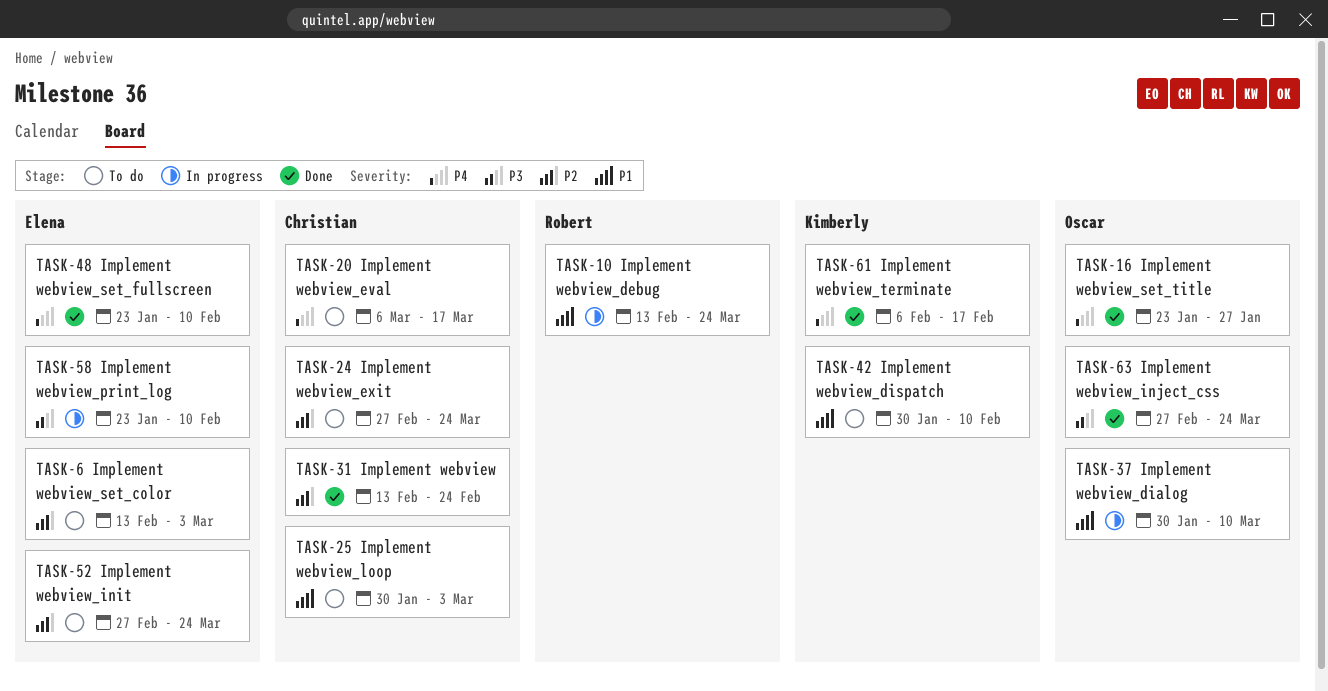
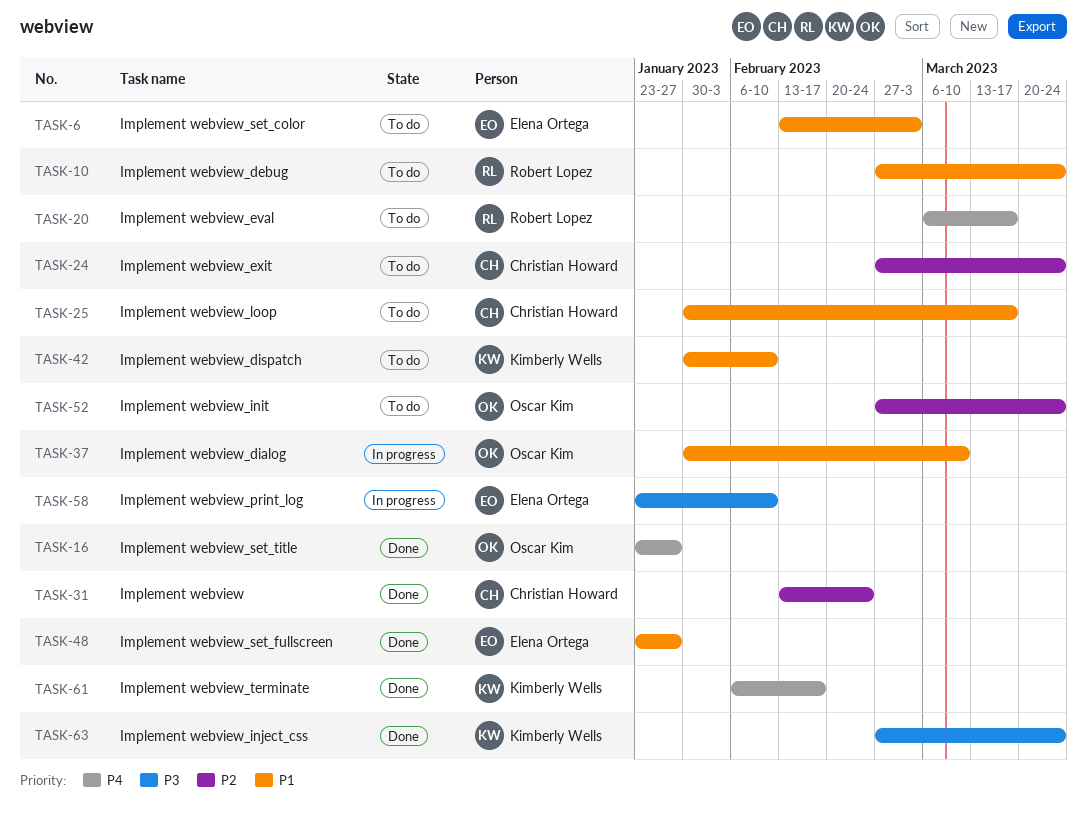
TASK-6, priority: P2 -> P1
TASK-10, status: In progress -> To do
TASK-10, start: Feb 13 -> Feb 27
TASK-20, owner: Christian Howard -> Robert Lopez
TASK-25, due: Mar 3 -> Mar 17
TASK-48, priority: P4 -> P1
TASK-48, due: Feb 10 -> Jan 27
TASK-52, owner: Elena Ortega -> Oscar Kim
TASK-63, owner: Oscar Kim -> Kimberly Wells

